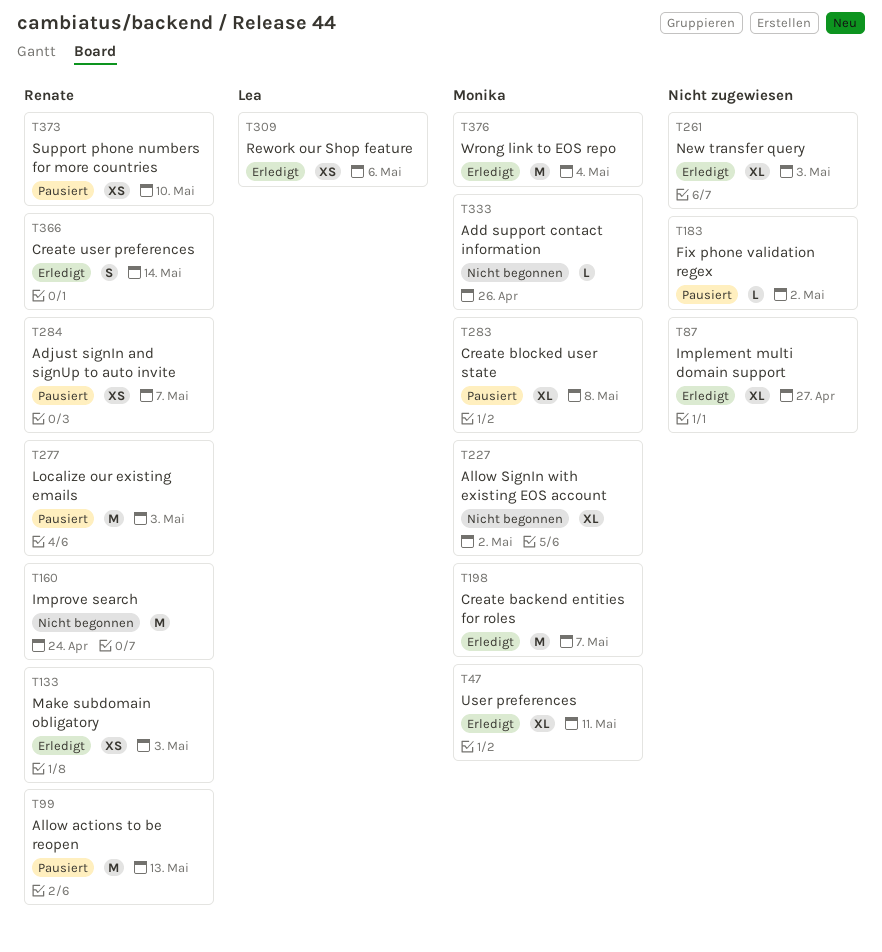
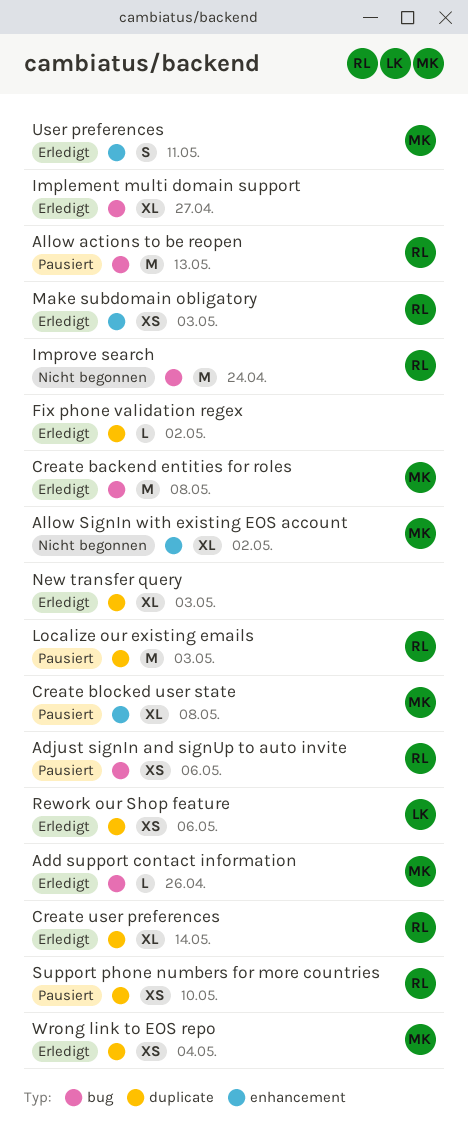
Add support contact information, status: Nicht begonnen -> Erledigt
Adjust signIn and signUp to auto invite, due: May 7 -> May 6
Create backend entities for roles, due: May 7 -> May 8
Create user preferences, estimate: S -> XL
Fix phone validation regex, status: Pausiert -> Erledigt
User preferences, estimate: XL -> S
Wrong link to EOS repo, estimate: M -> XS

